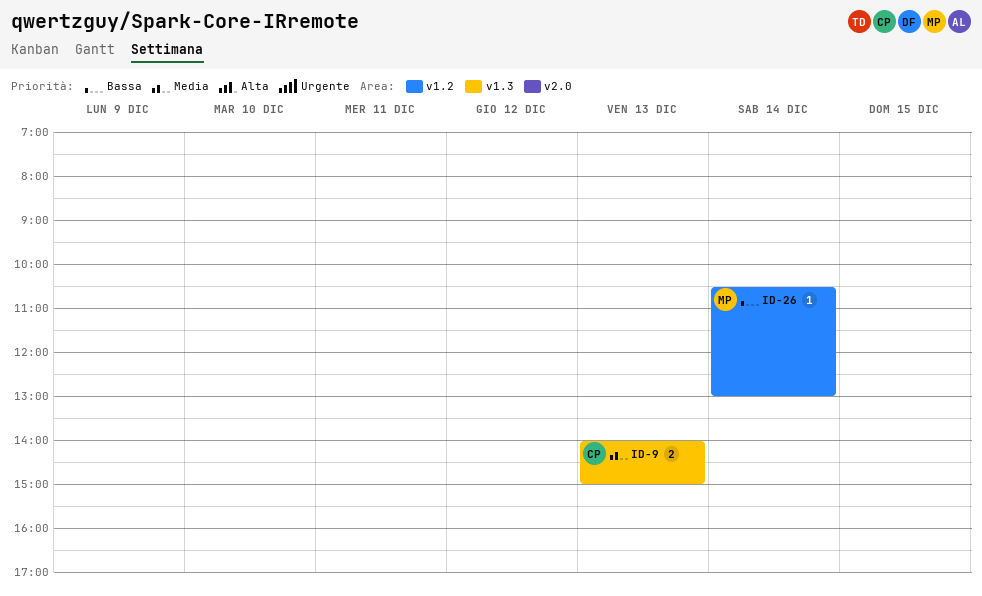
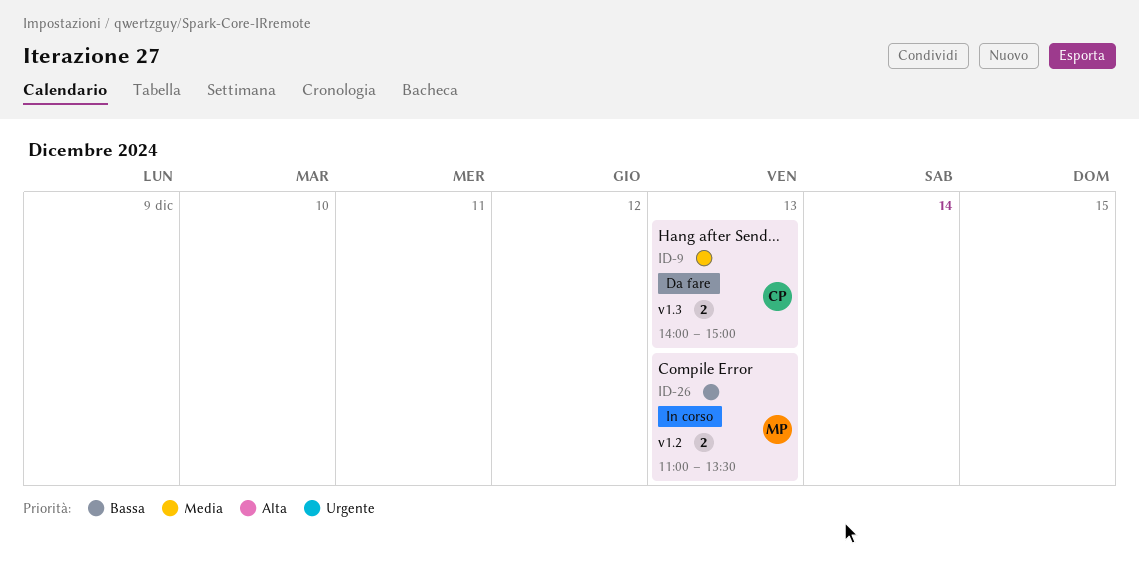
ID-26, estimate: 1 -> 2
ID-26, day: Dec 14 -> Dec 13
ID-26, begins: 10:30 -> 11:00
ID-26, ends: 13:00 -> 13:30

